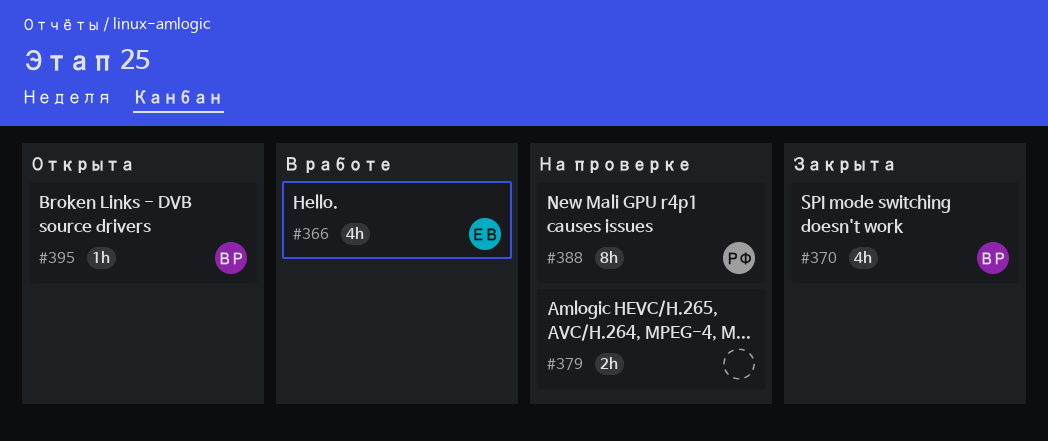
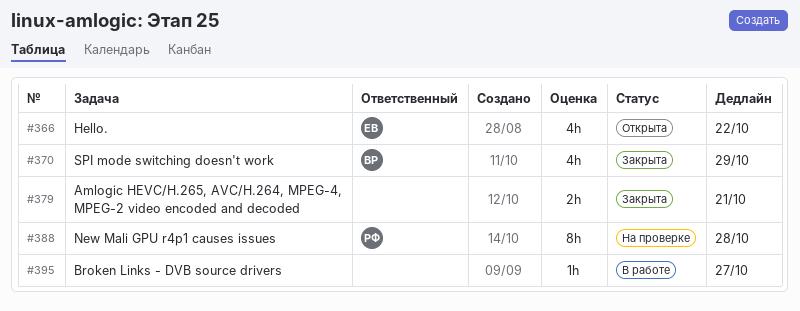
#366, status: В работе -> Открыта
#379, status: На проверке -> Закрыта
#395, status: Открыта -> В работе
#395, owner: ВР -> none

